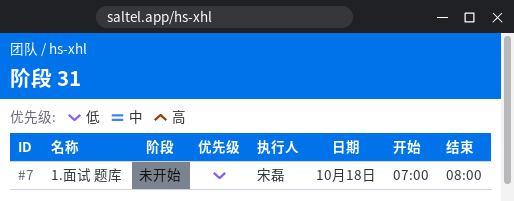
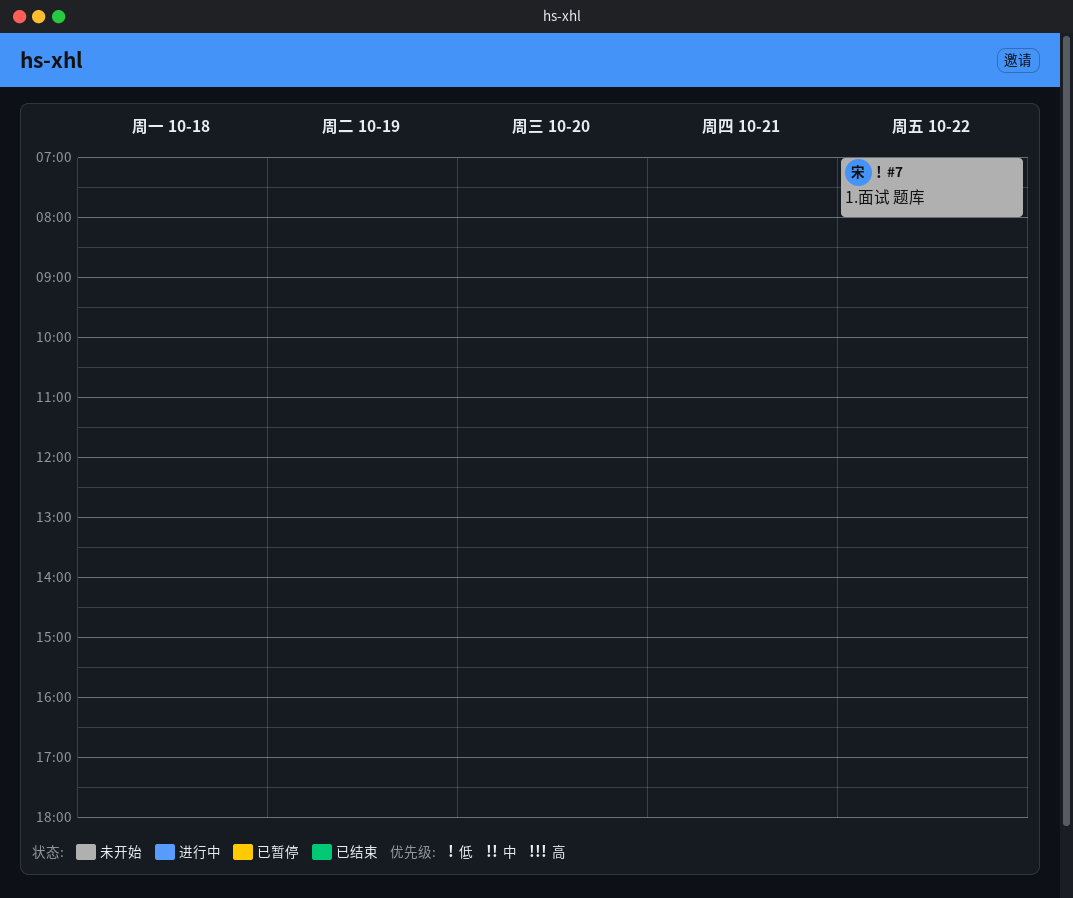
#7, day: Oct 18 -> Oct 22

